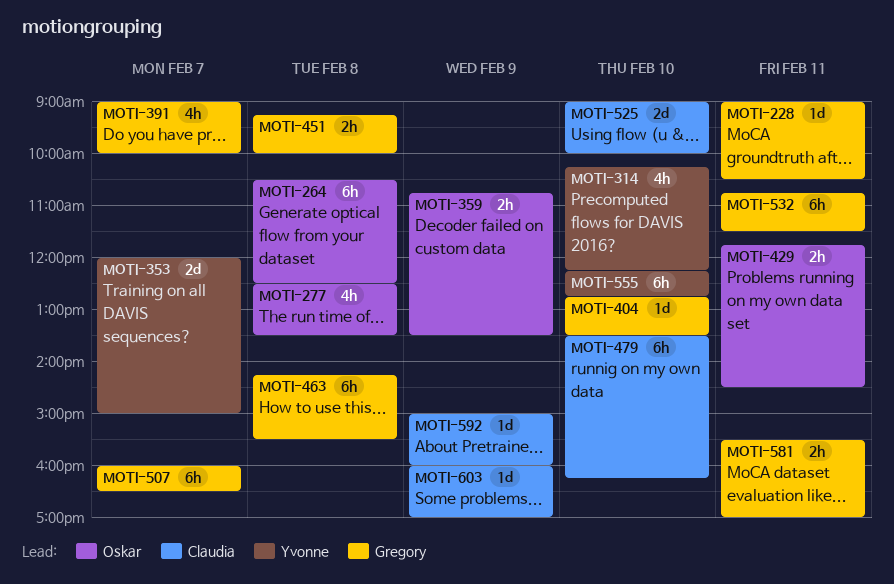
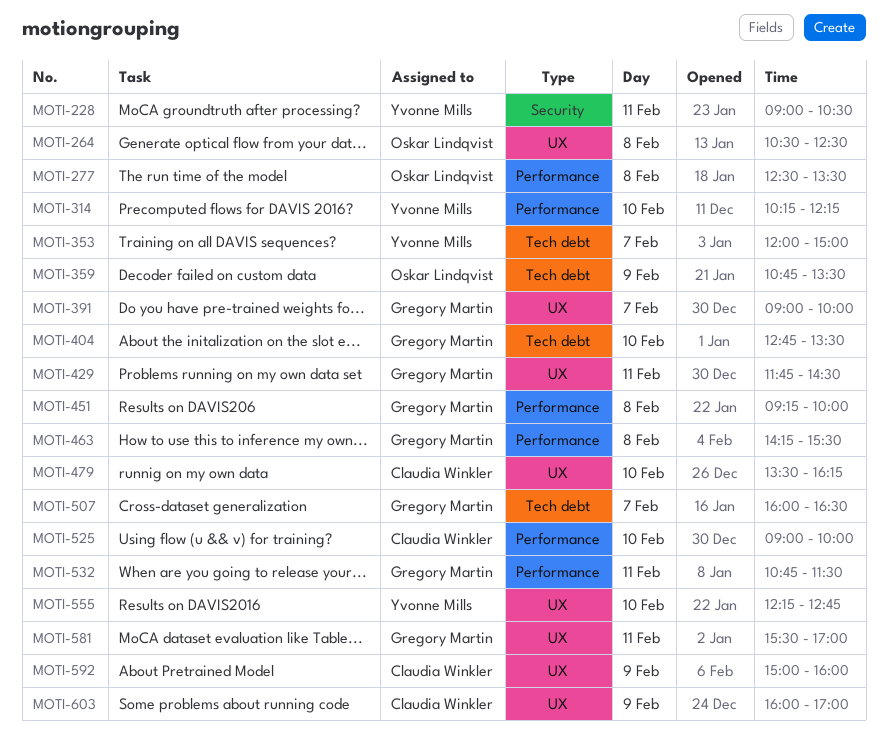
MOTI-228, owner: Gregory Martin -> Yvonne Mills
MOTI-429, owner: Oskar Lindqvist -> Gregory Martin

